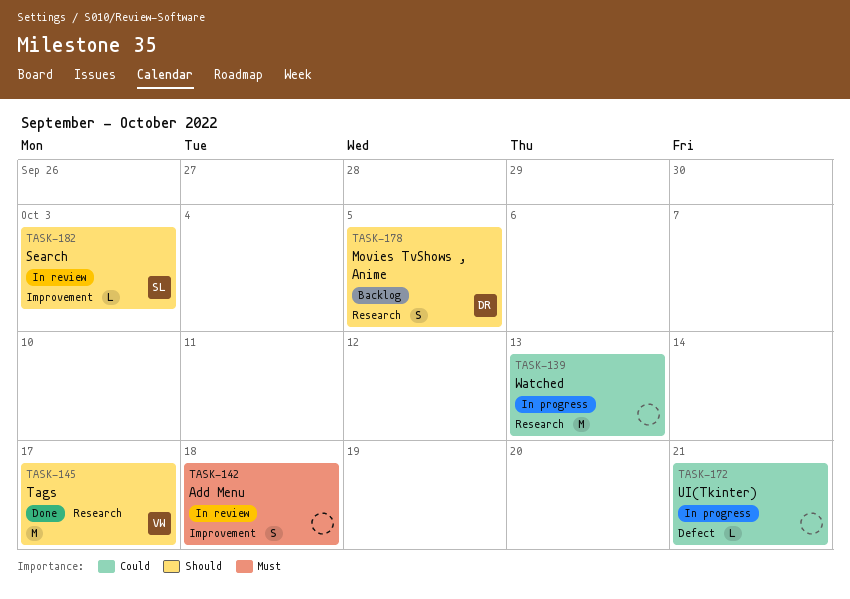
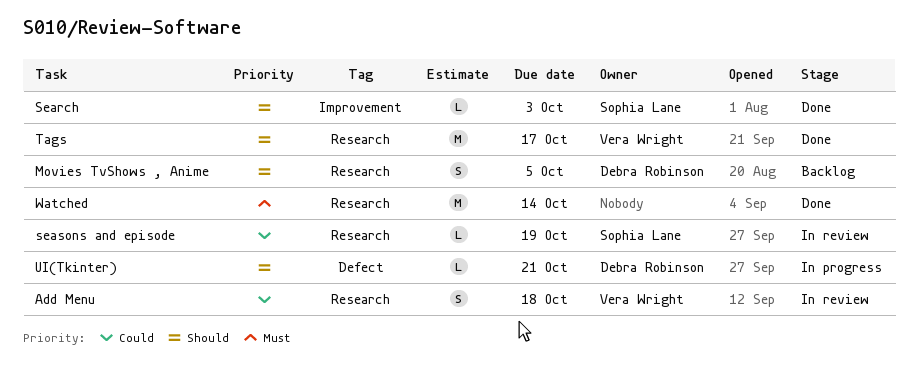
Add Menu, owner: none -> Vera Wright
Add Menu, priority: Must -> Could
Add Menu, label: Improvement -> Research
Search, status: In review -> Done
seasons and episode: none -> present
UI(Tkinter), owner: none -> Debra Robinson
UI(Tkinter), priority: Could -> Should
Watched, status: In progress -> Done
Watched, priority: Could -> Must
Watched, due: Oct 13 -> Oct 14

